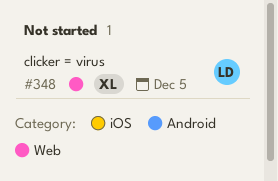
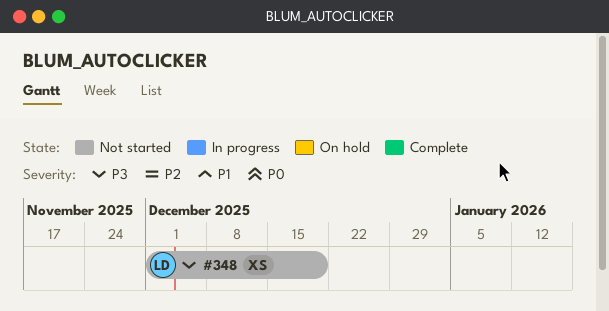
#348, estimate: XL -> XS
#348, due: Dec 5 -> Dec 19

